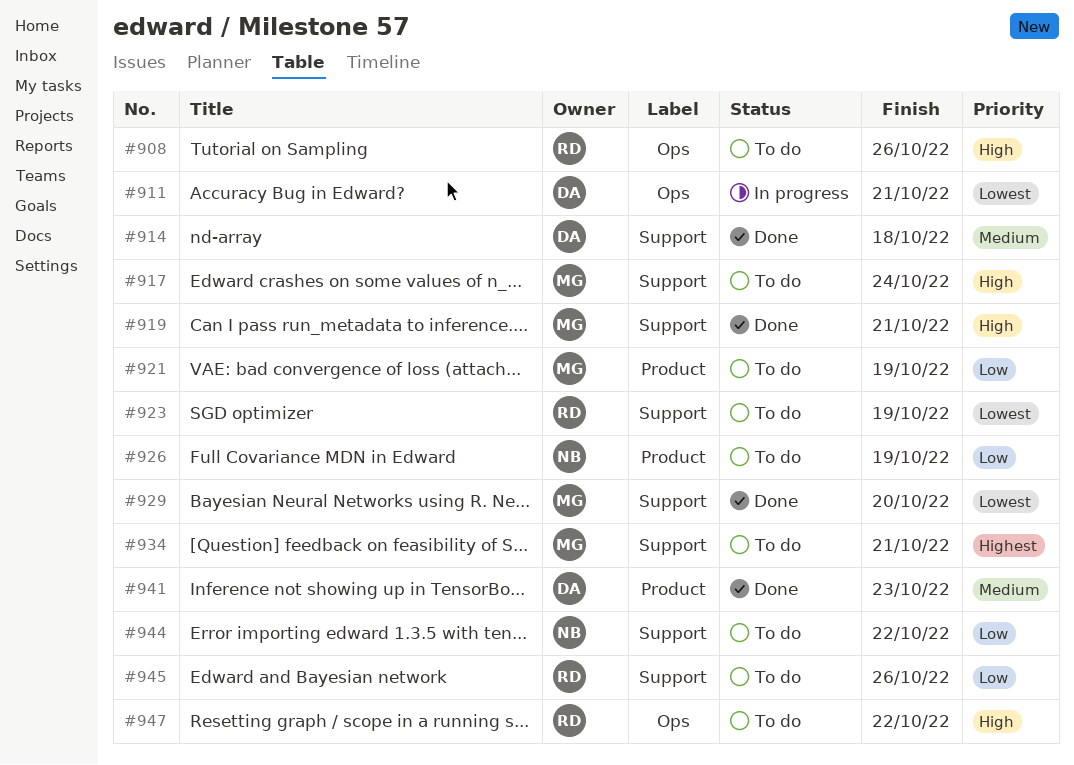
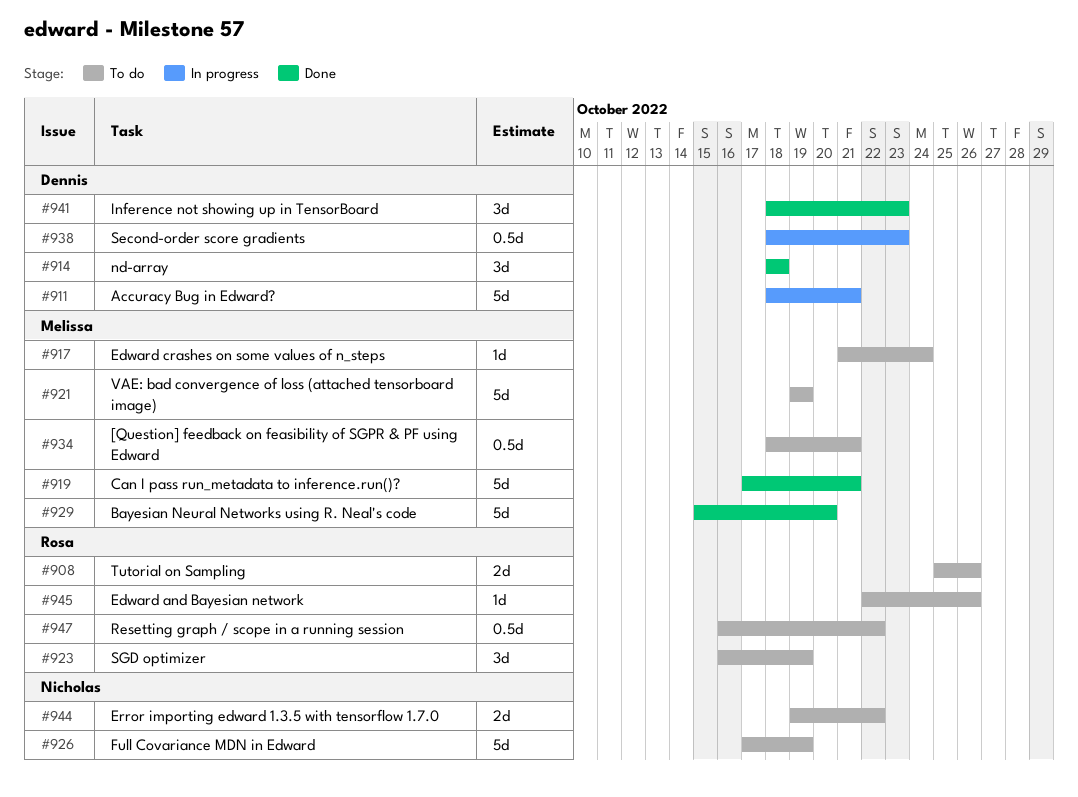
#938: none -> present

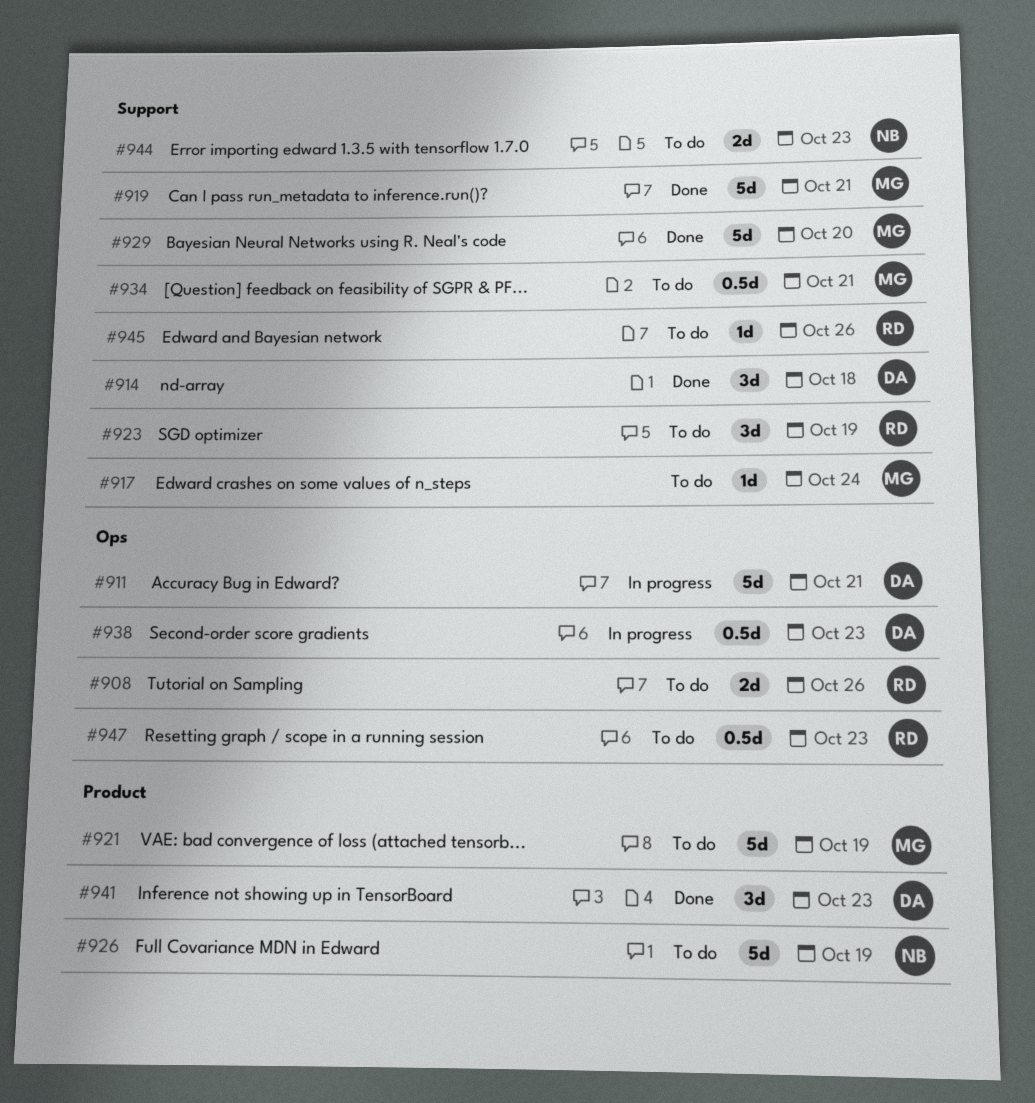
#944, due: Oct 22 -> Oct 23
#947, due: Oct 22 -> Oct 23

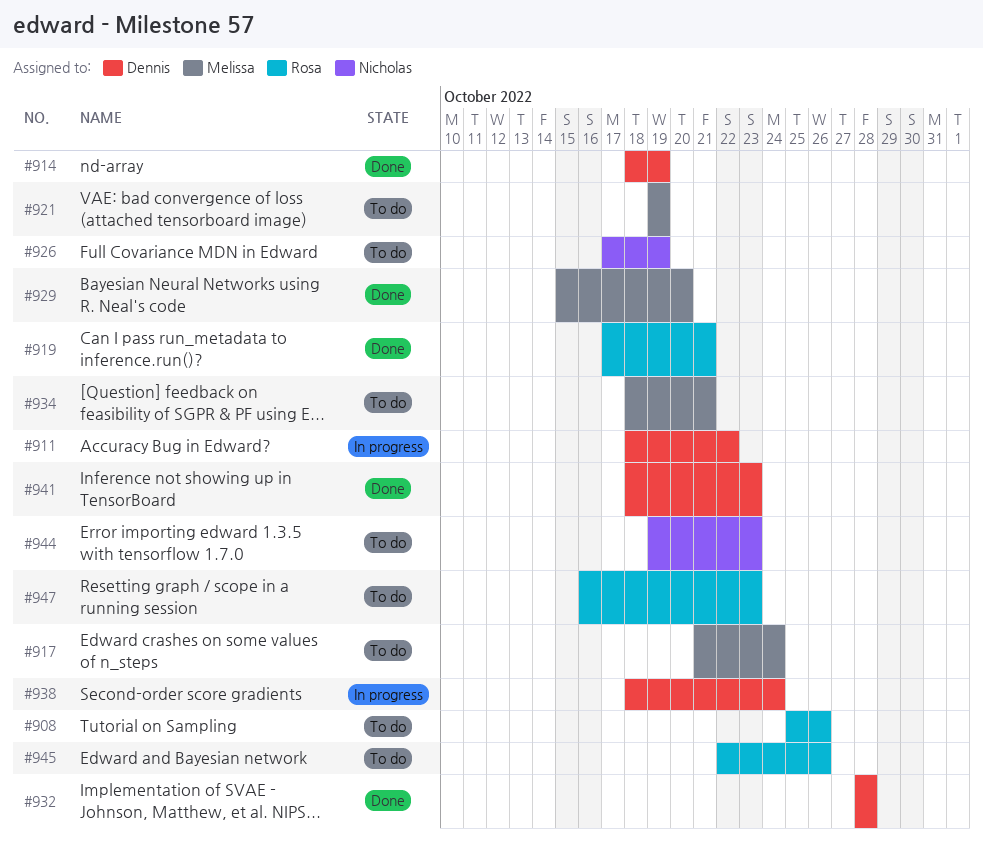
#911, due: Oct 21 -> Oct 22
#914, due: Oct 18 -> Oct 19
#919, owner: Melissa -> Rosa
#923: present -> none
#932: none -> present
#938, due: Oct 23 -> Oct 24

